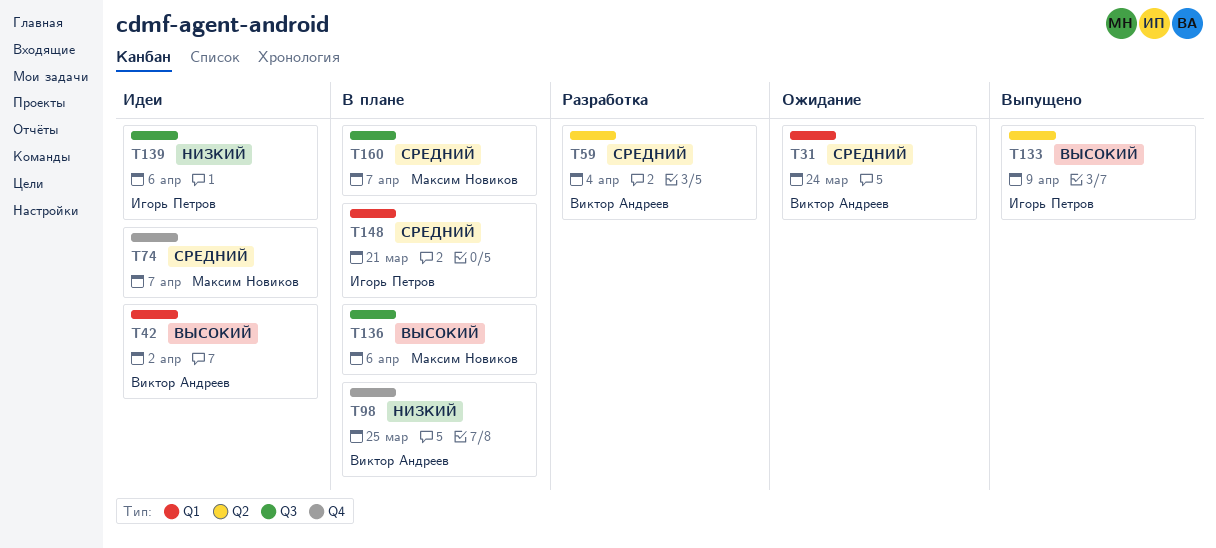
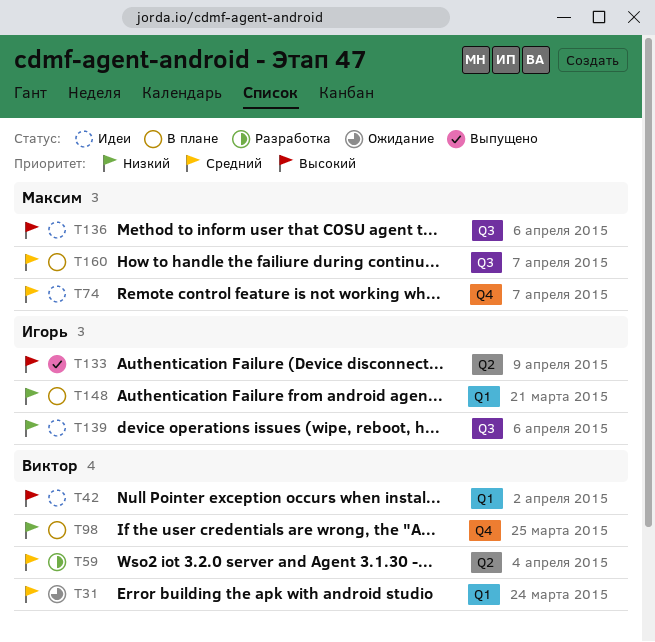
T136, status: В плане -> Идеи
T148, priority: Средний -> Низкий

